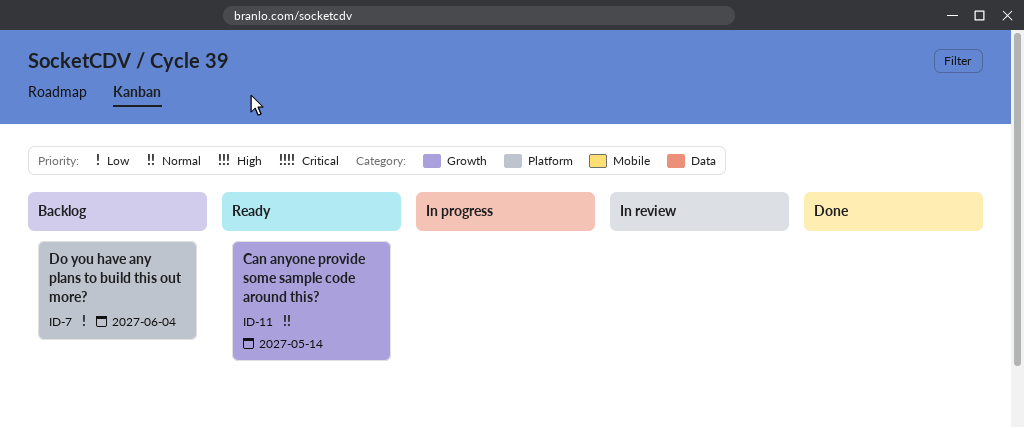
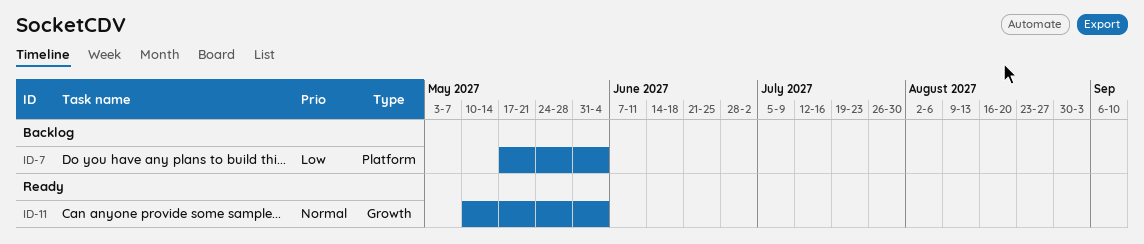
ID-11, due: May 14 -> Jun 4

